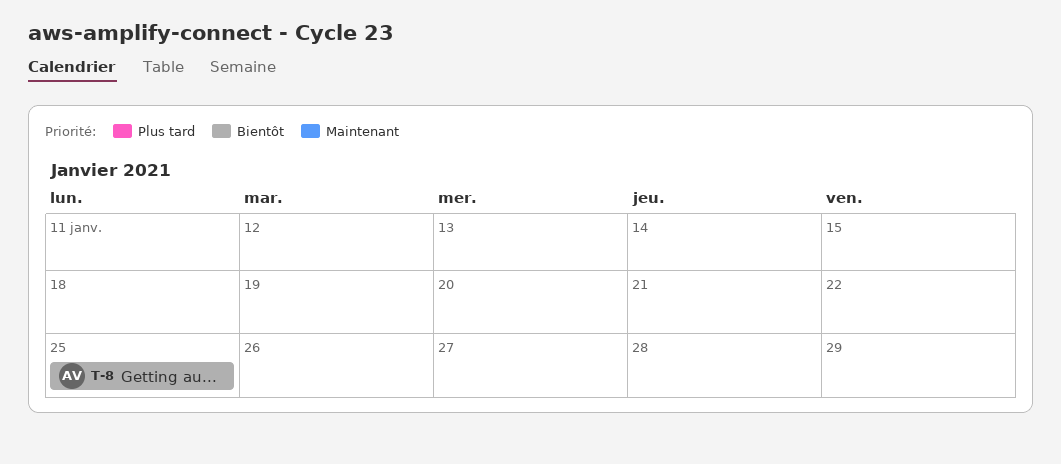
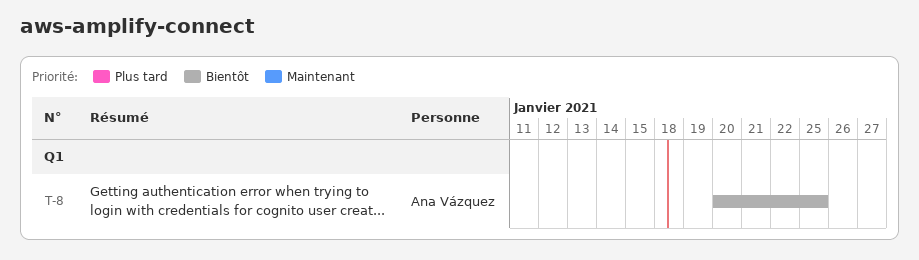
T-8, start: Jan 25 -> Jan 20

